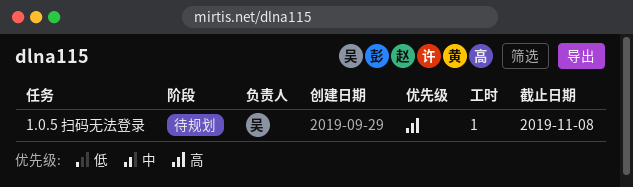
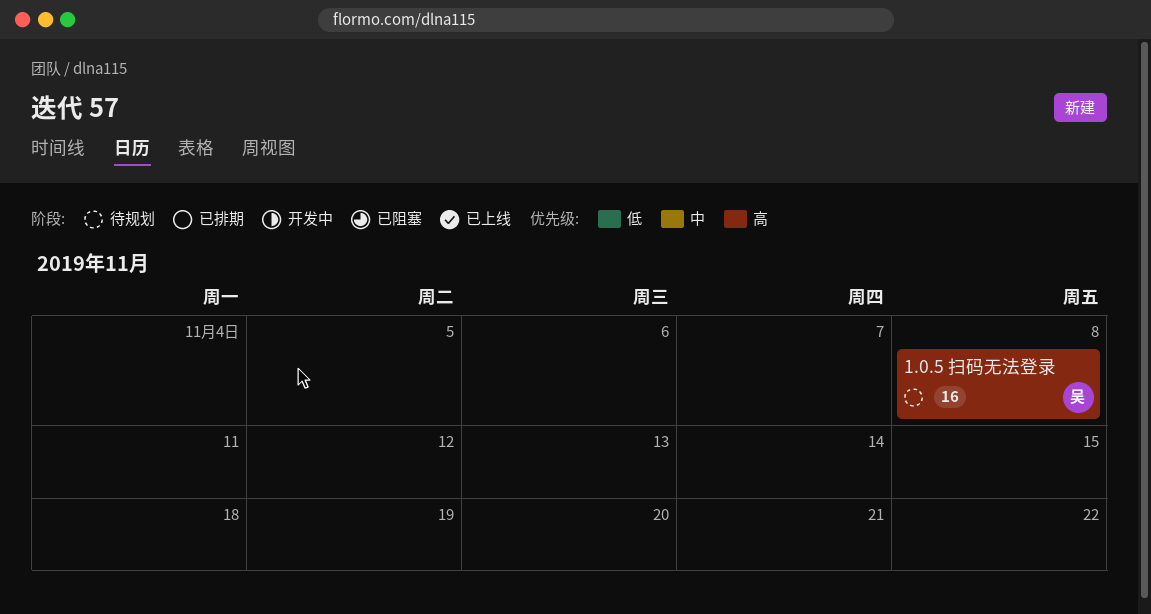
1.0.5 扫码无法登录, estimate: 1 -> 16

